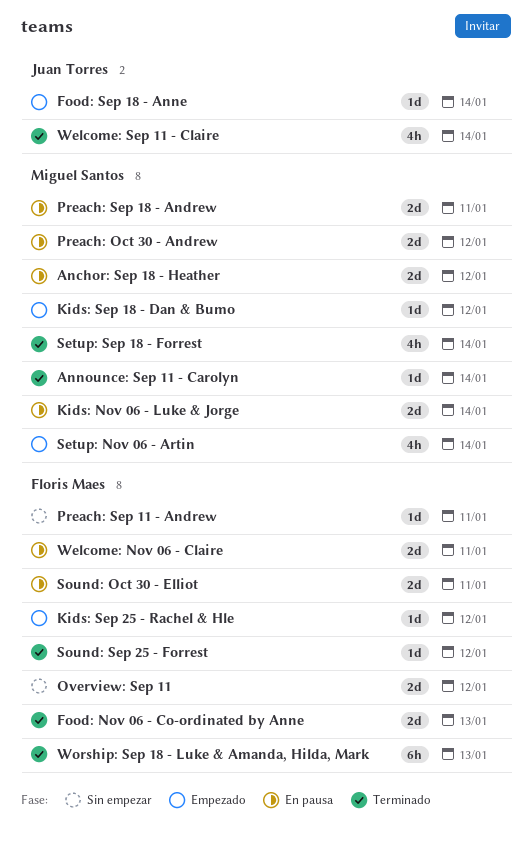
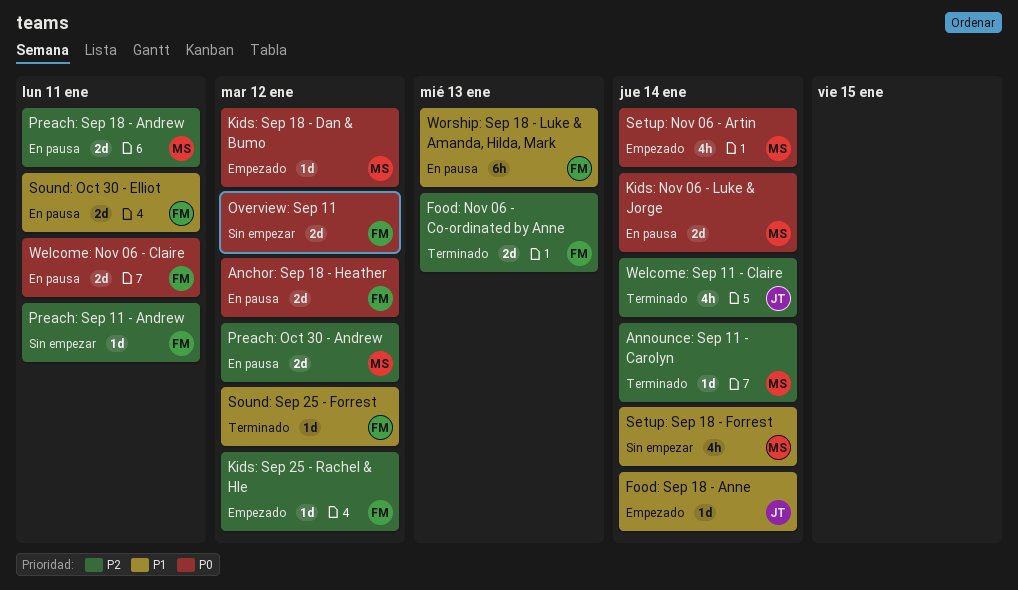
Anchor: Sep 18 - Heather, owner: Miguel Santos -> Floris Maes
Setup: Sep 18 - Forrest, status: Terminado -> Sin empezar
Worship: Sep 18 - Luke & Amanda, Hilda, Mark, status: Terminado -> En pausa

